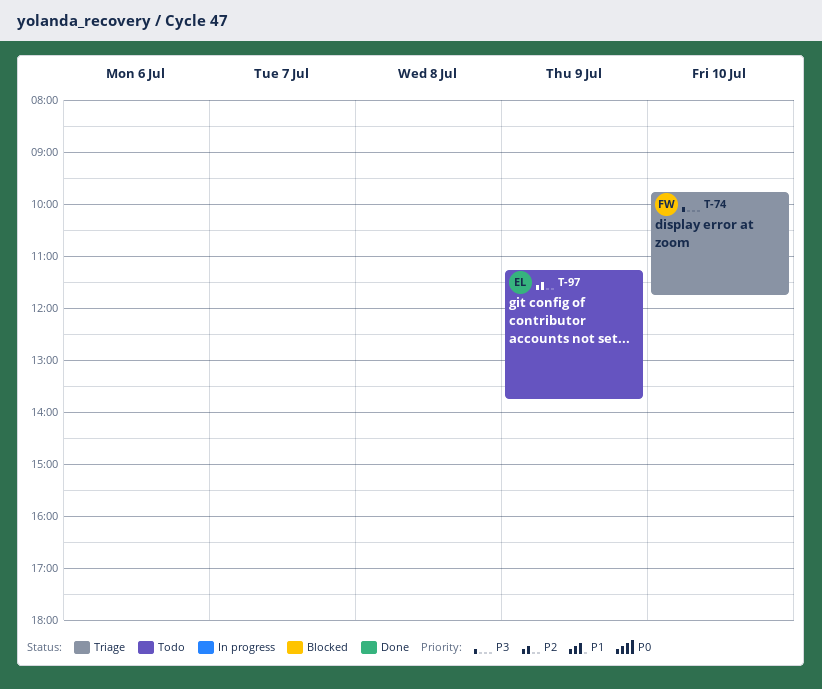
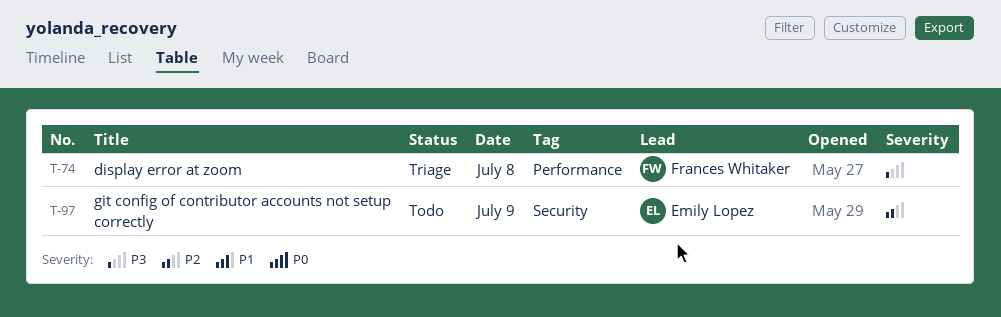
T-74, day: Jul 10 -> Jul 8

